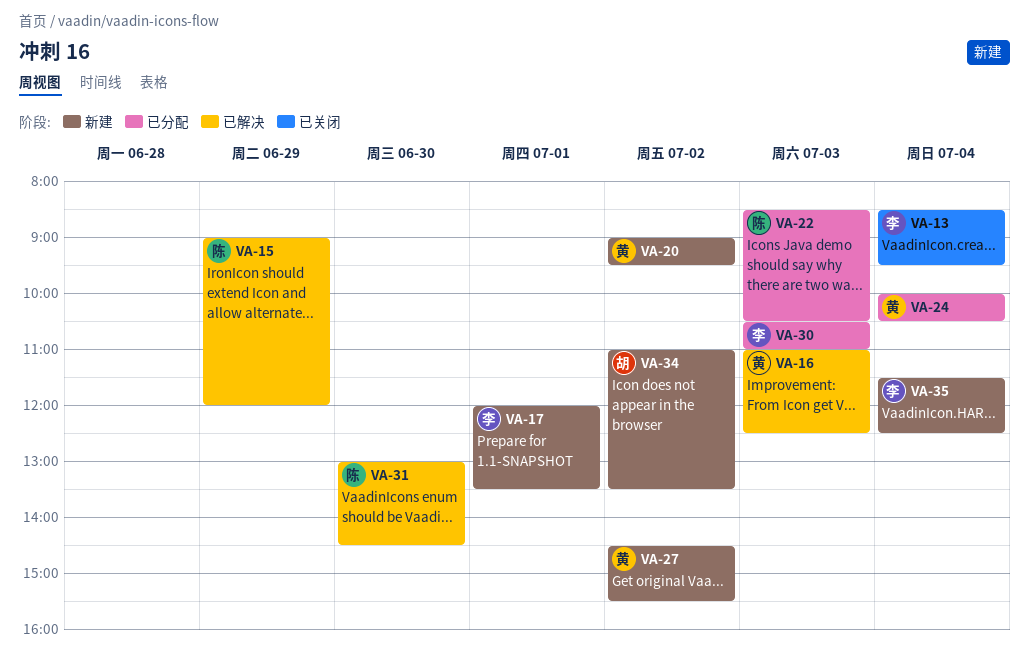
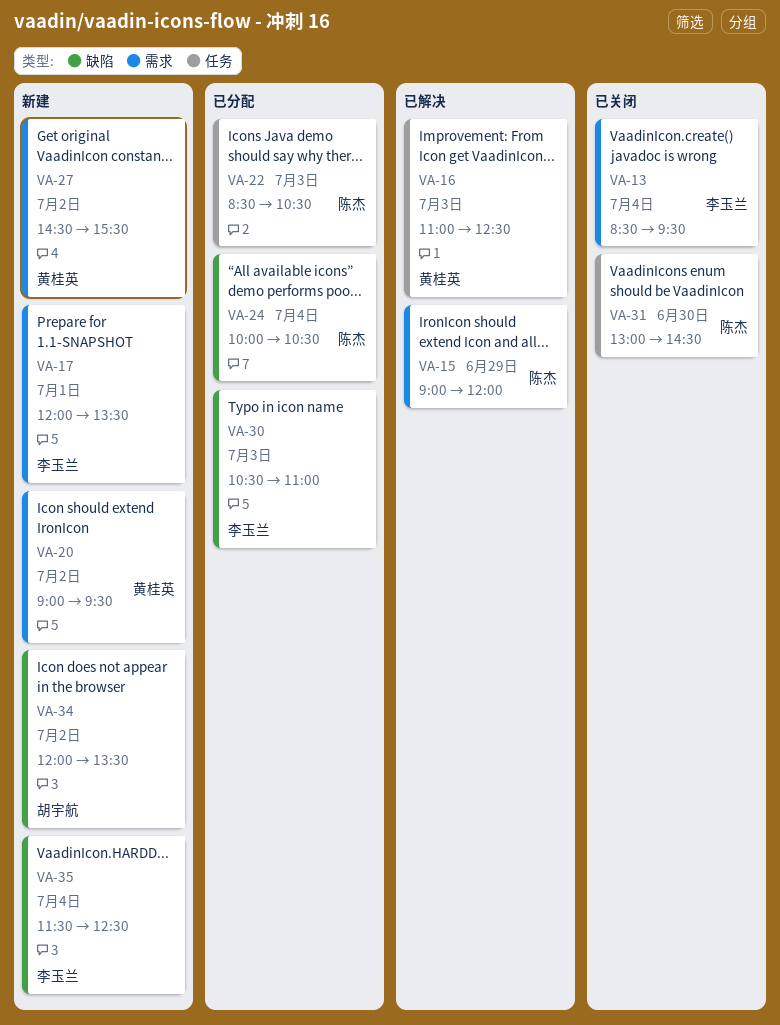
VA-24, owner: 黄桂英 -> 陈杰
VA-31, status: 已解决 -> 已关闭
VA-34, begins: 11:00 -> 12:00

